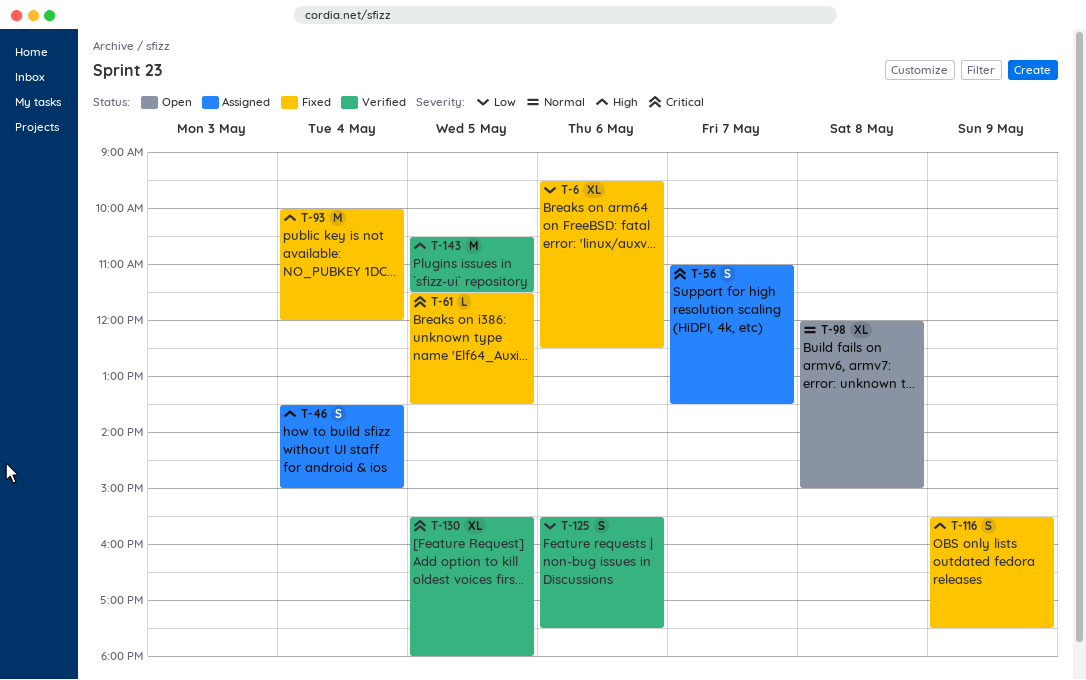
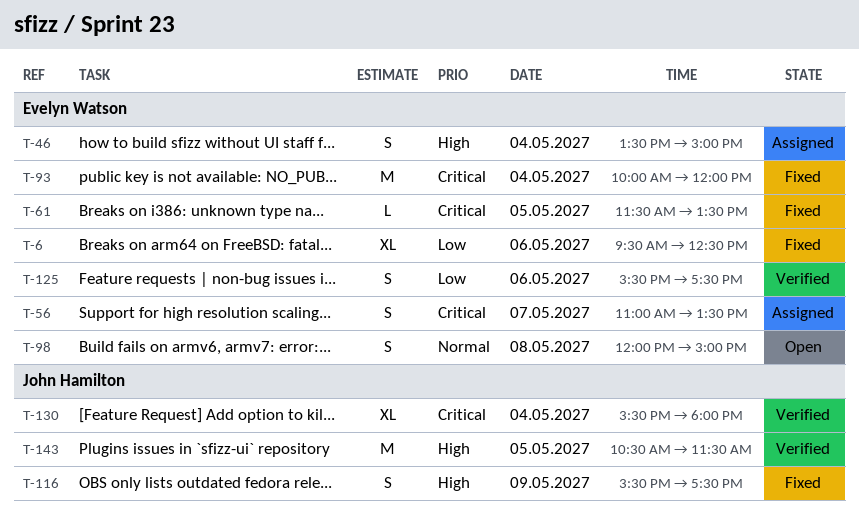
T-93, priority: High -> Critical
T-98, estimate: XL -> S
T-130, day: May 5 -> May 4

